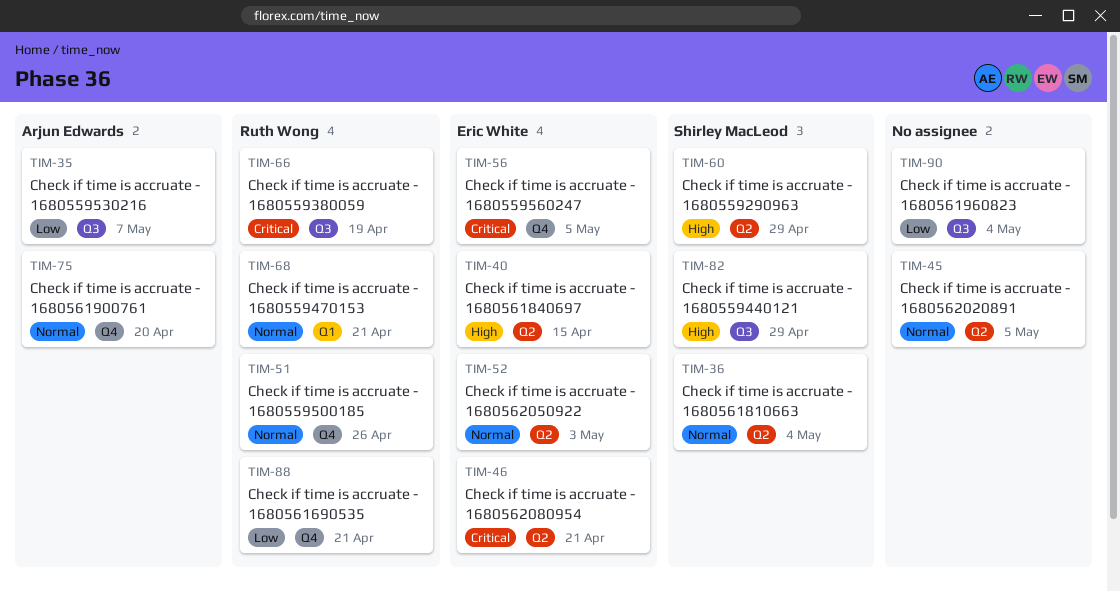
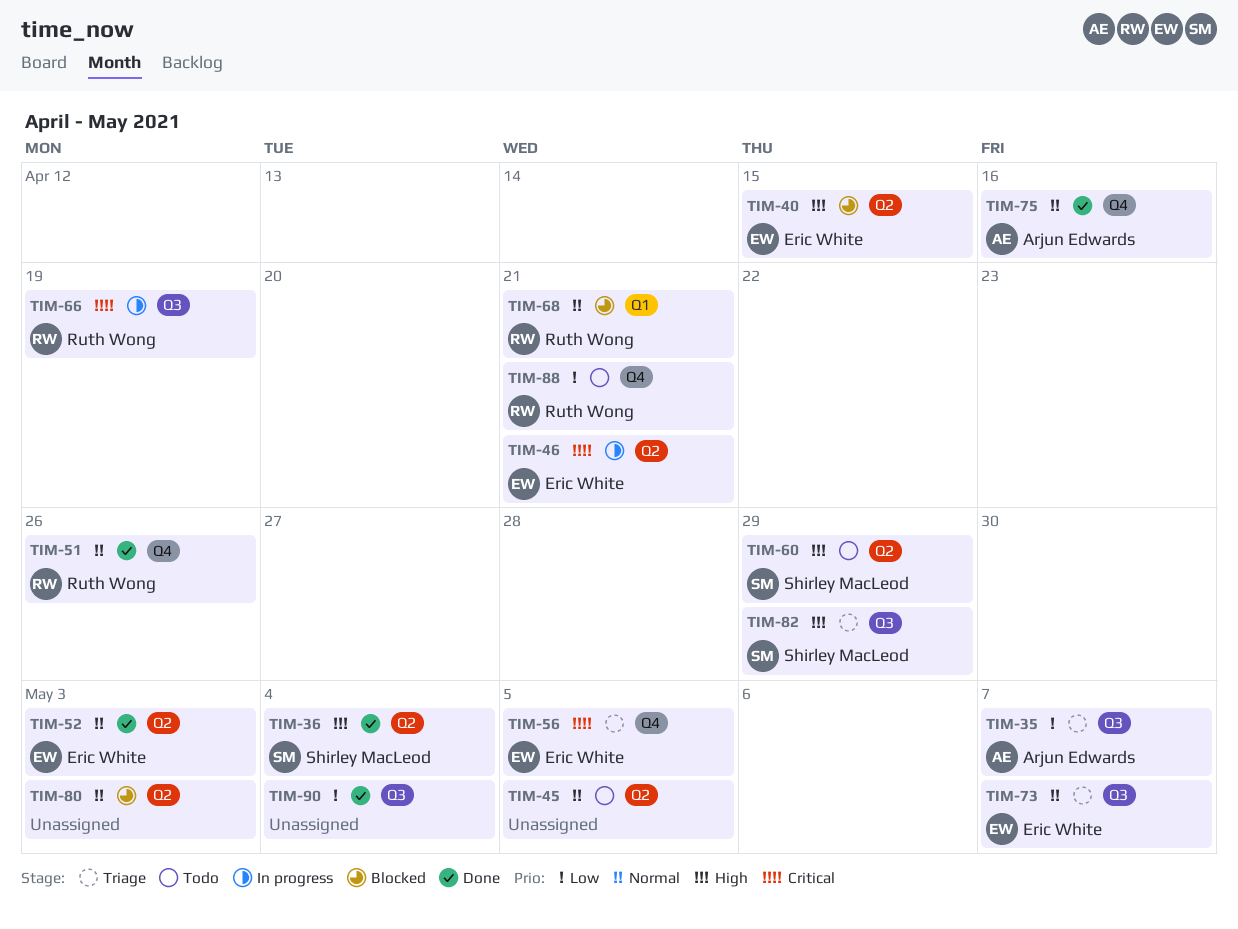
TIM-36, priority: Normal -> High
TIM-73: none -> present
TIM-75, due: Apr 20 -> Apr 16
TIM-80: none -> present

